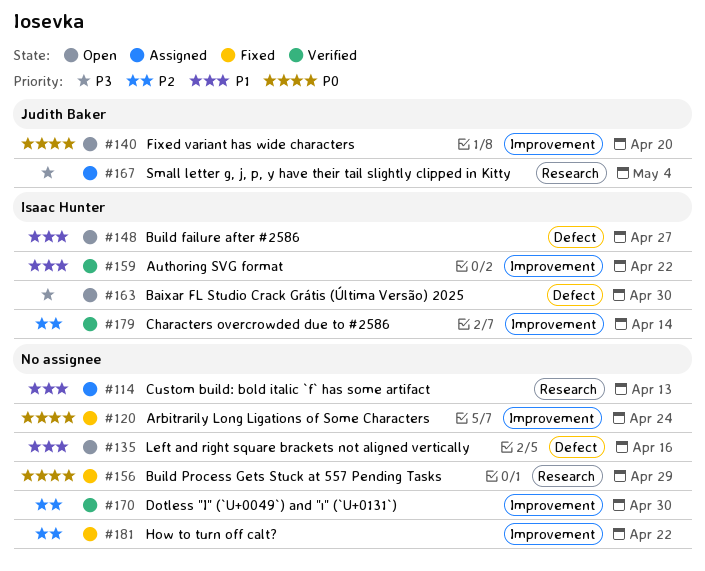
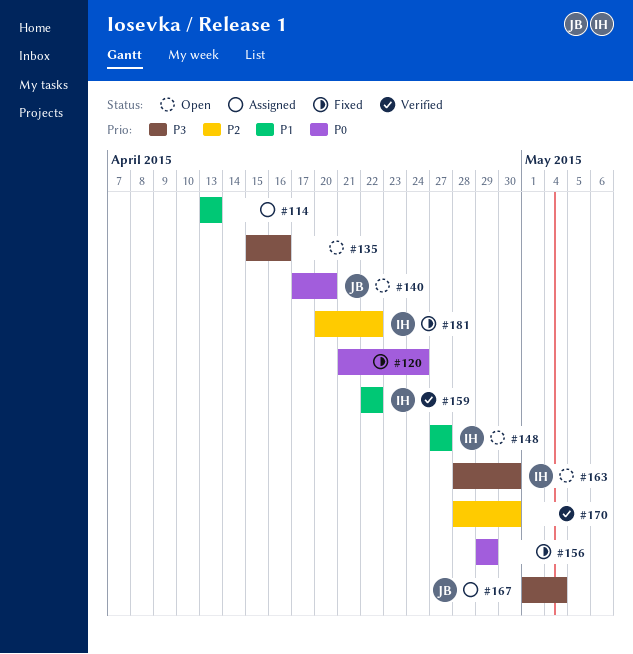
#135, priority: P1 -> P3
#179: present -> none
#181, owner: none -> Isaac Hunter

